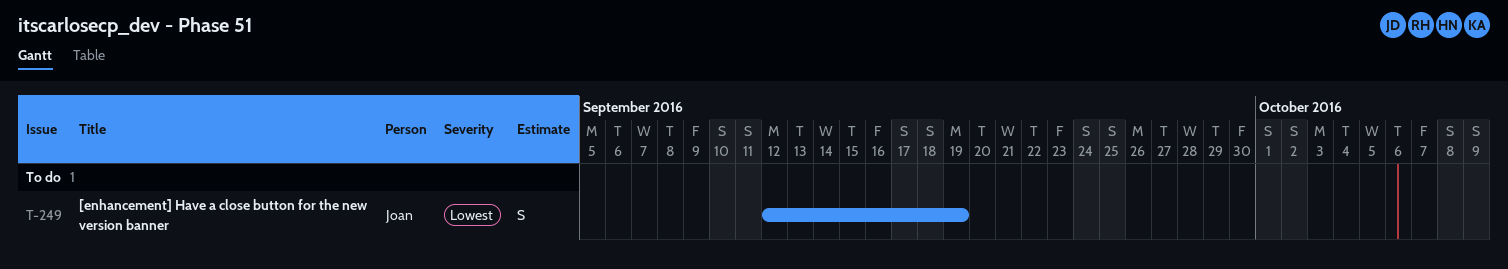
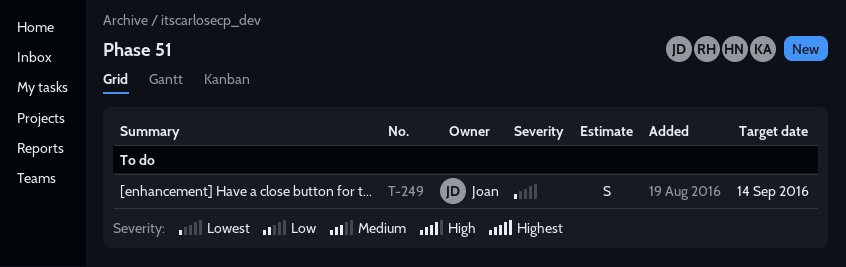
T-249, due: Sep 19 -> Sep 14

